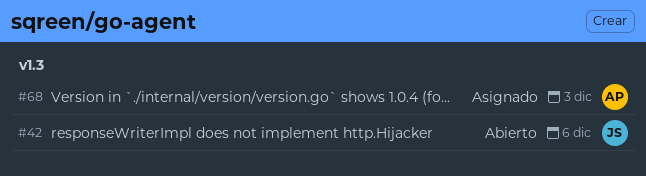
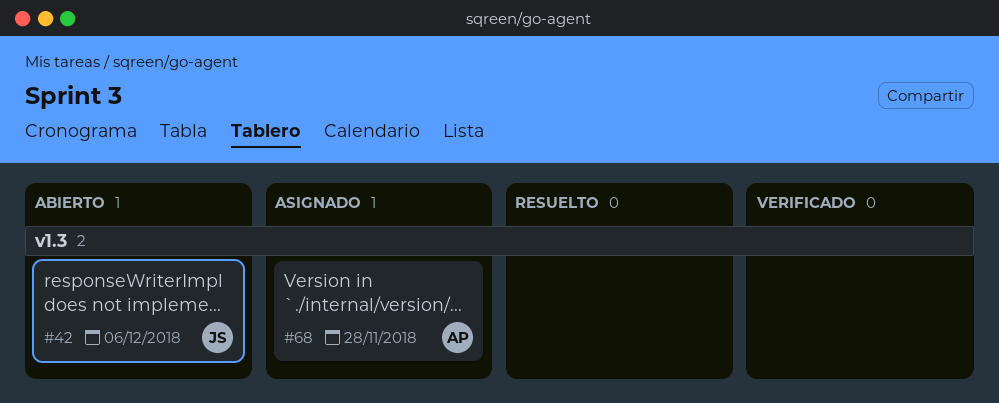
#68, due: Dec 3 -> Nov 28

